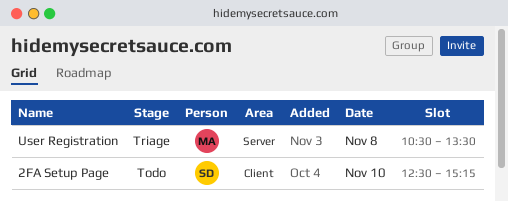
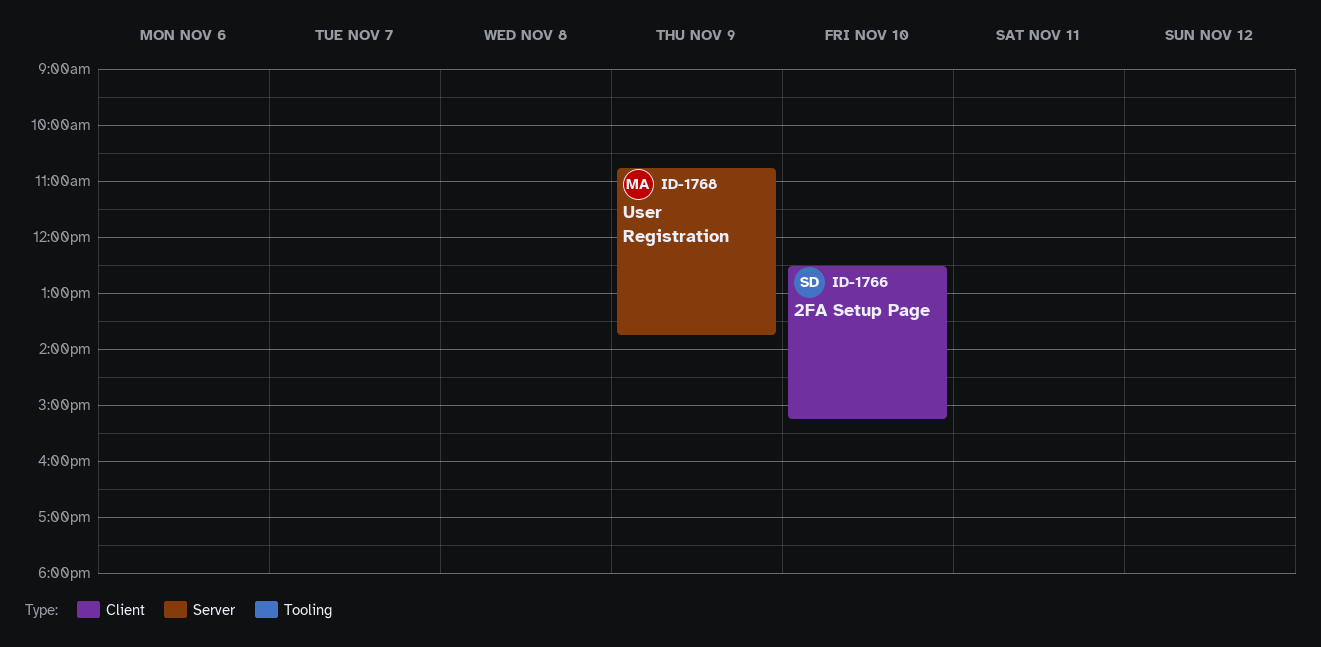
User Registration, day: Nov 8 -> Nov 9
User Registration, begins: 10:30 -> 10:45
User Registration, ends: 13:30 -> 13:45

